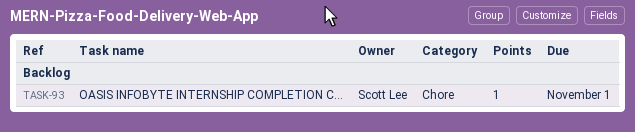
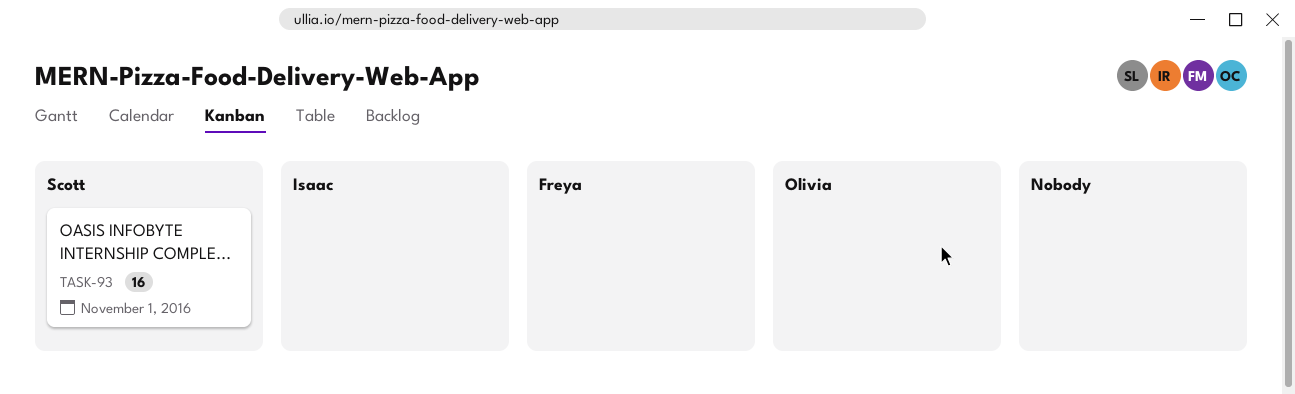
TASK-93, estimate: 1 -> 16

